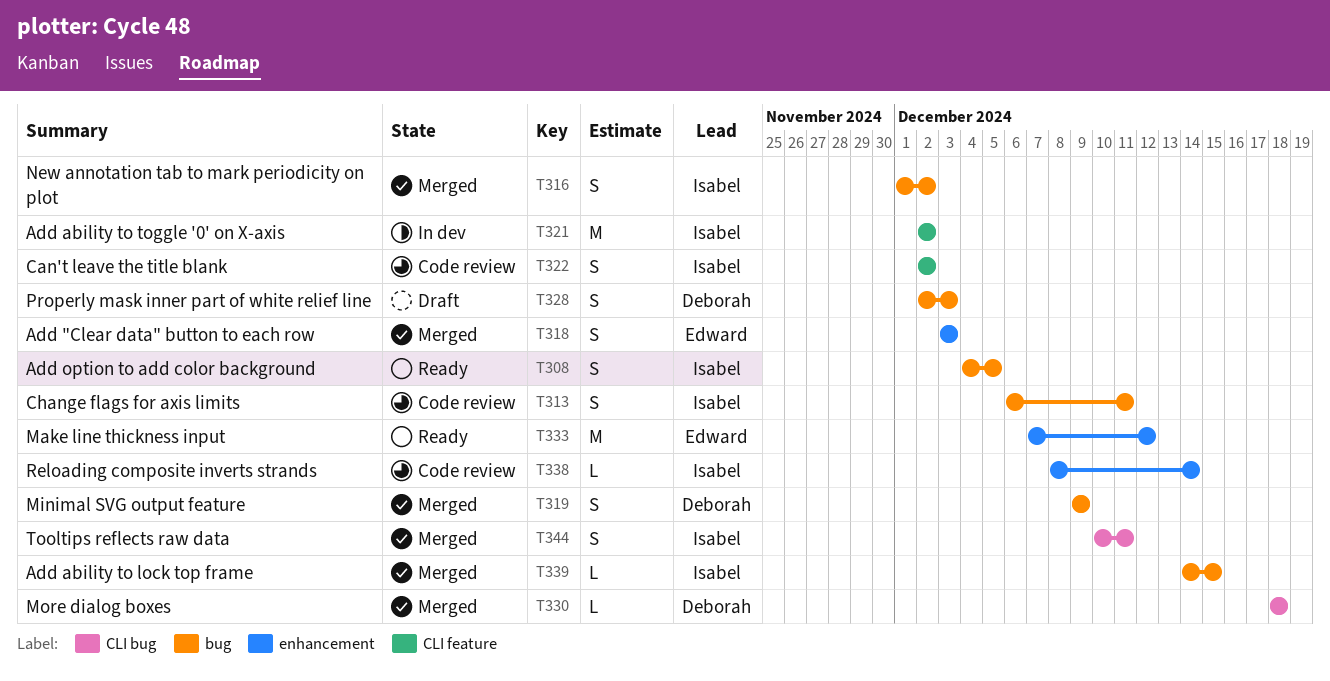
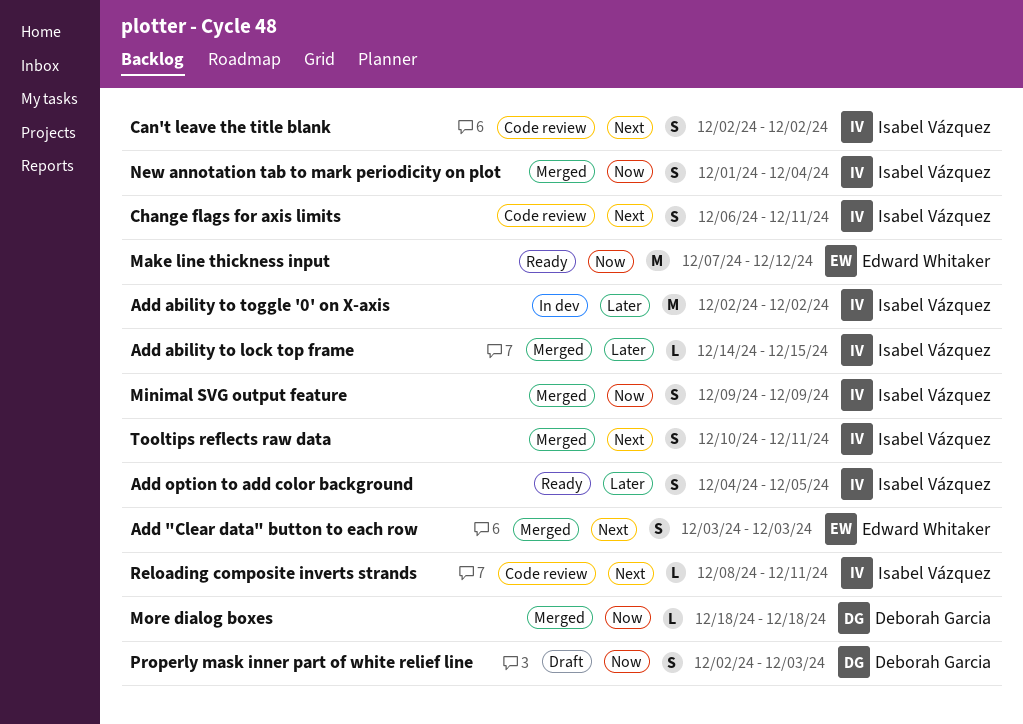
Minimal SVG output feature, owner: Deborah Garcia -> Isabel Vázquez
New annotation tab to mark periodicity on plot, due: Dec 2 -> Dec 4
Reloading composite inverts strands, due: Dec 14 -> Dec 11

